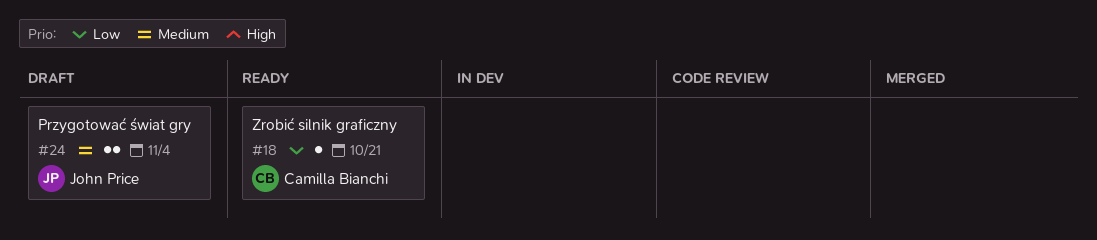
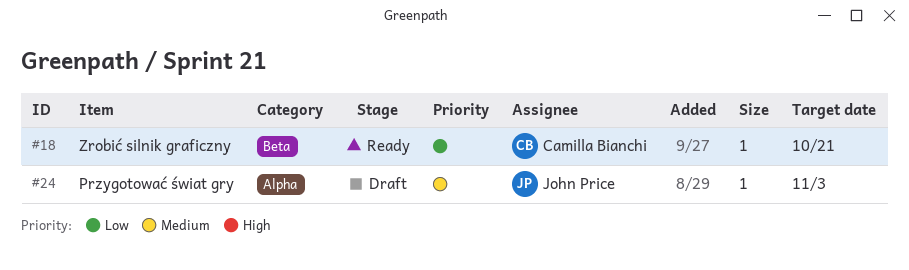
#24, estimate: 2 -> 1
#24, due: Nov 4 -> Nov 3

